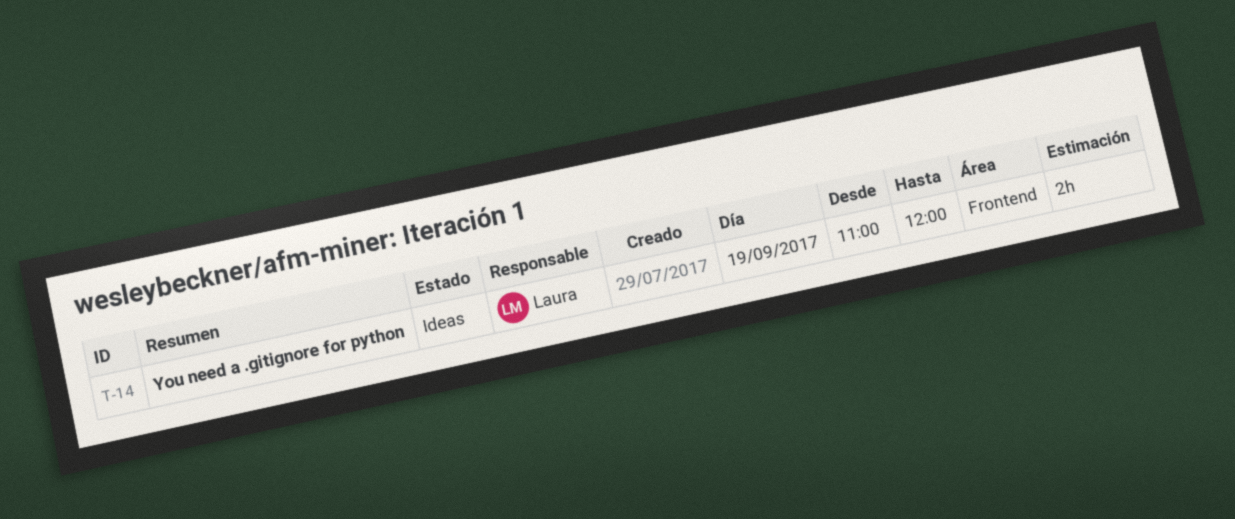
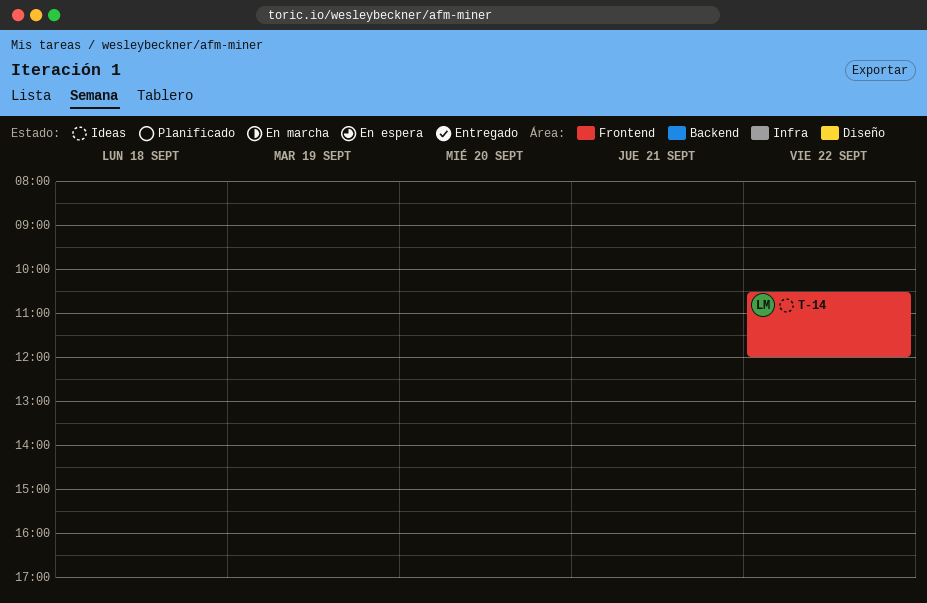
T-14, day: Sep 19 -> Sep 22
T-14, begins: 11:00 -> 10:30

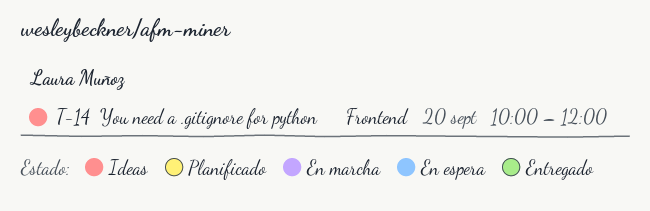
T-14, day: Sep 22 -> Sep 20
T-14, begins: 10:30 -> 10:00

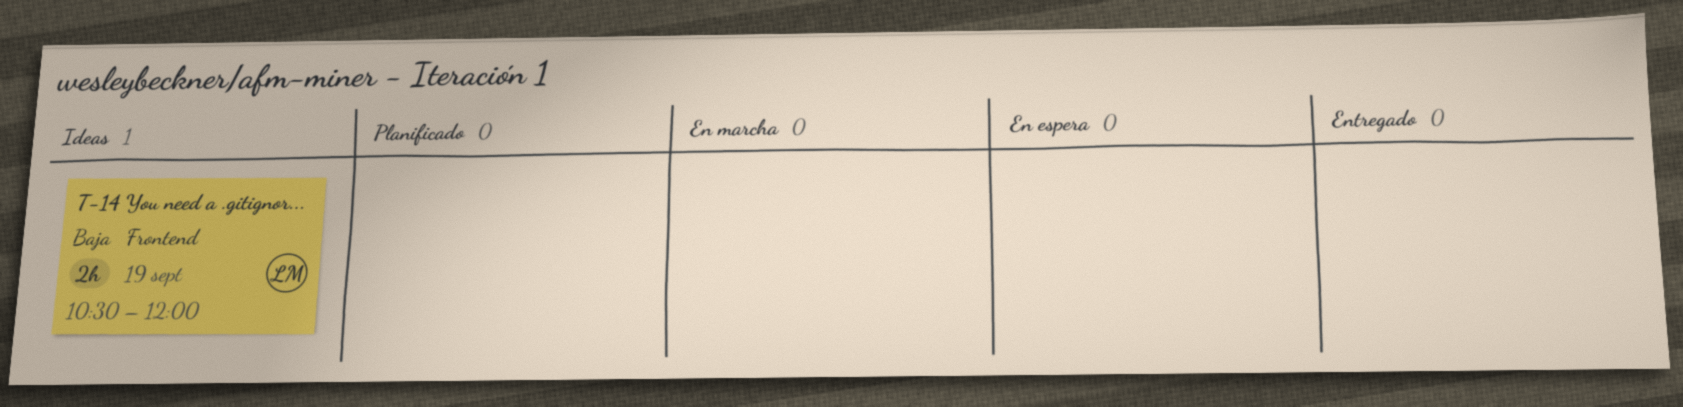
T-14, day: Sep 20 -> Sep 19
T-14, begins: 10:00 -> 10:30

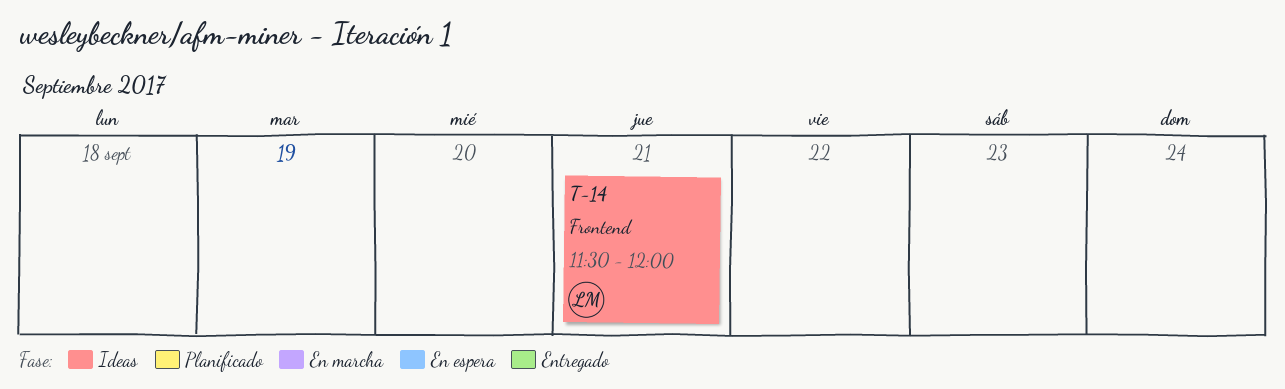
T-14, day: Sep 19 -> Sep 21
T-14, begins: 10:30 -> 11:30

